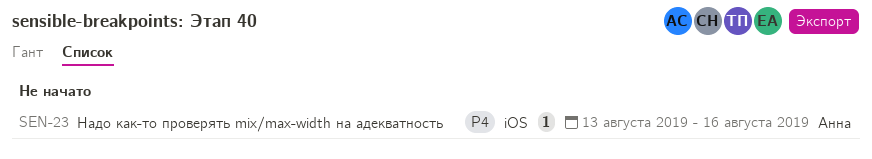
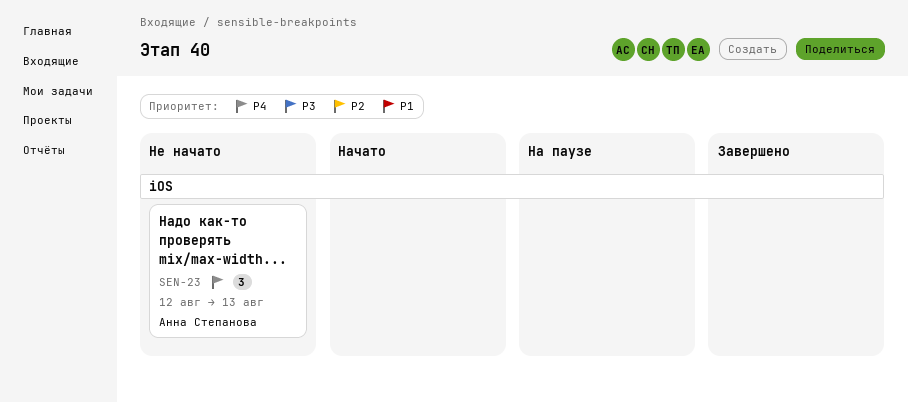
SEN-23, estimate: 1 -> 3
SEN-23, start: Aug 13 -> Aug 12
SEN-23, due: Aug 16 -> Aug 13

